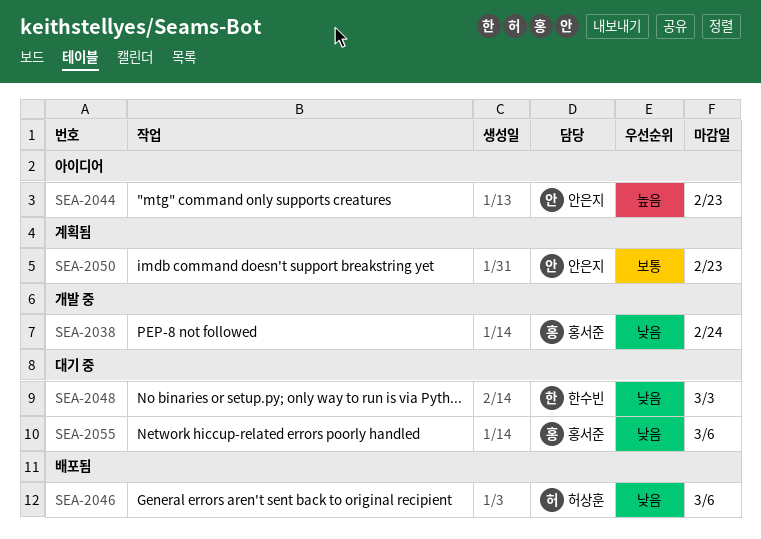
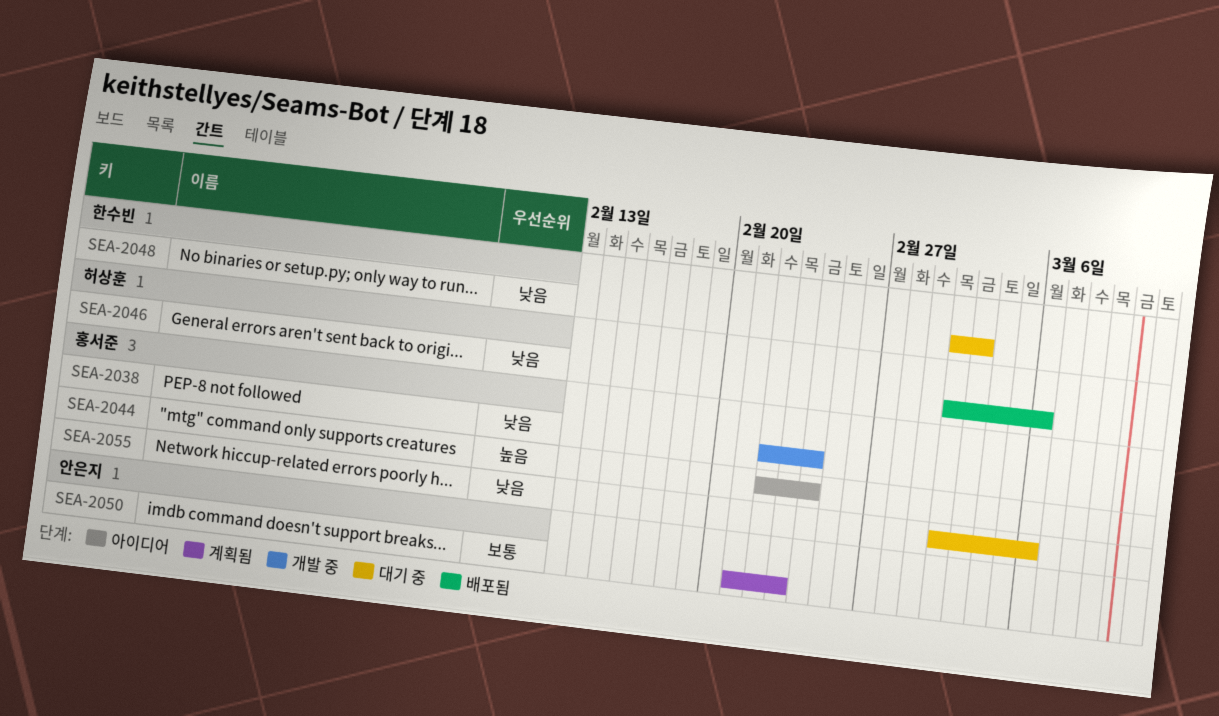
SEA-2044, owner: 안은지 -> 홍서준
SEA-2044, due: Feb 23 -> Feb 24

